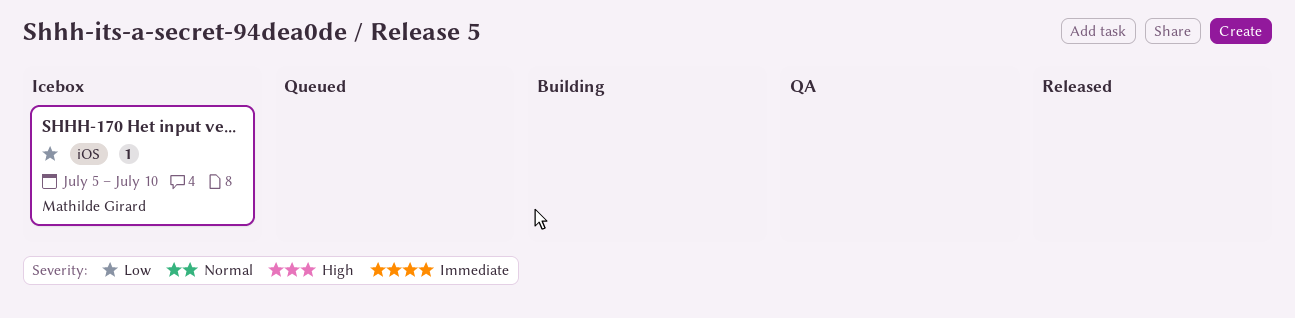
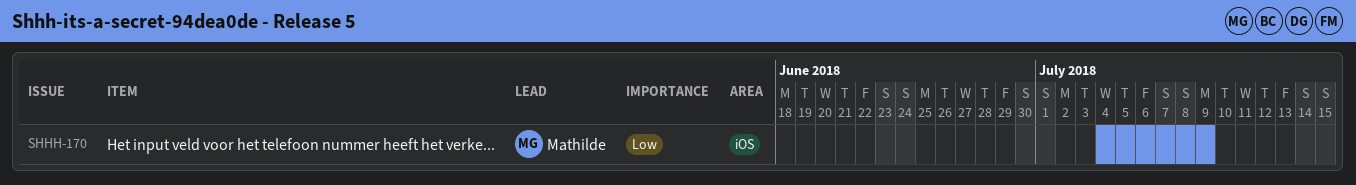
SHHH-170, start: Jul 5 -> Jul 4
SHHH-170, due: Jul 10 -> Jul 9

